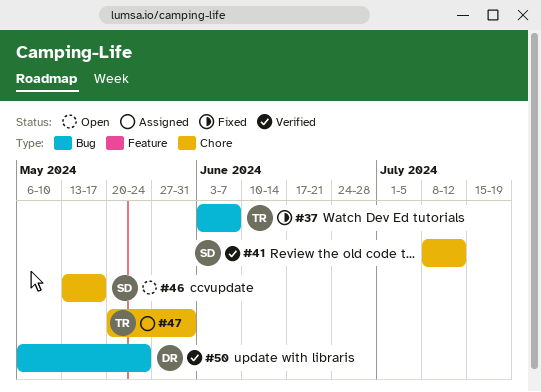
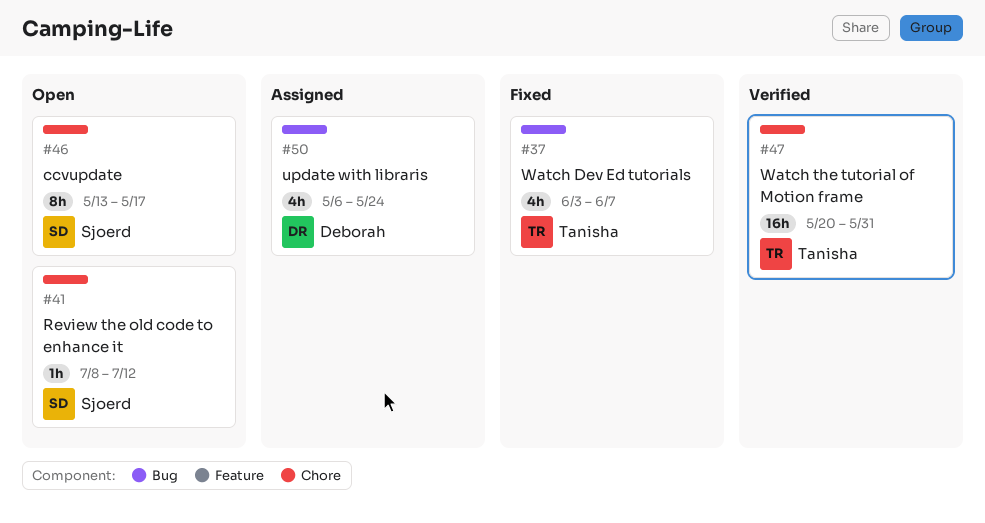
#41, status: Verified -> Open
#47, status: Assigned -> Verified
#50, status: Verified -> Assigned

